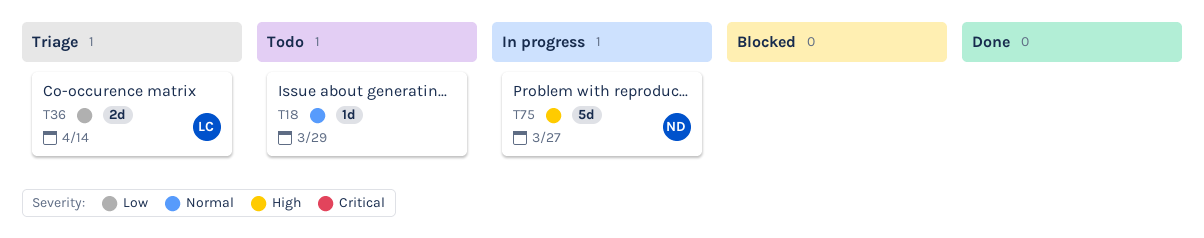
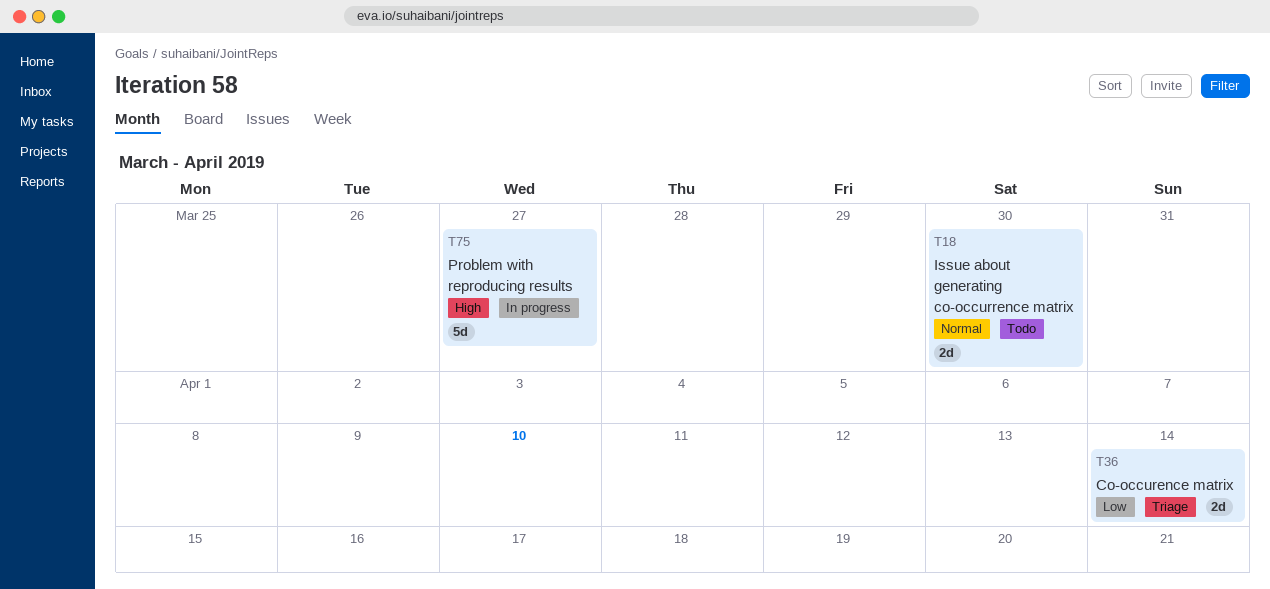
T18, estimate: 1d -> 2d
T18, due: Mar 29 -> Mar 30

